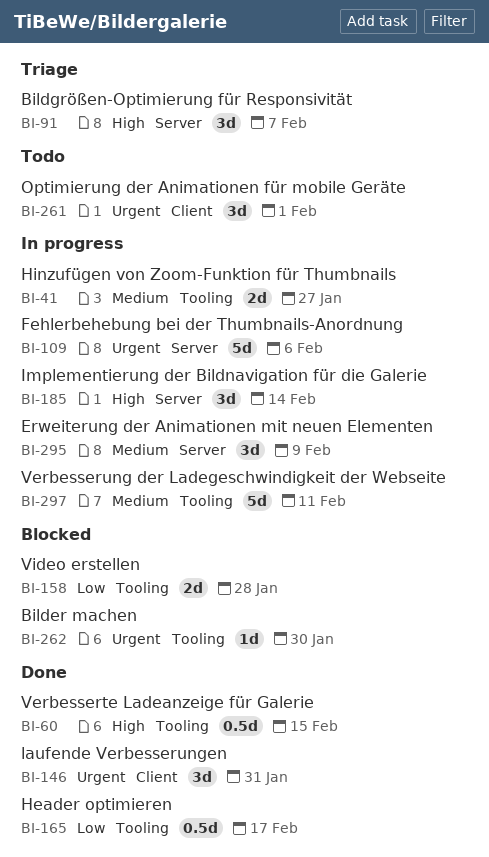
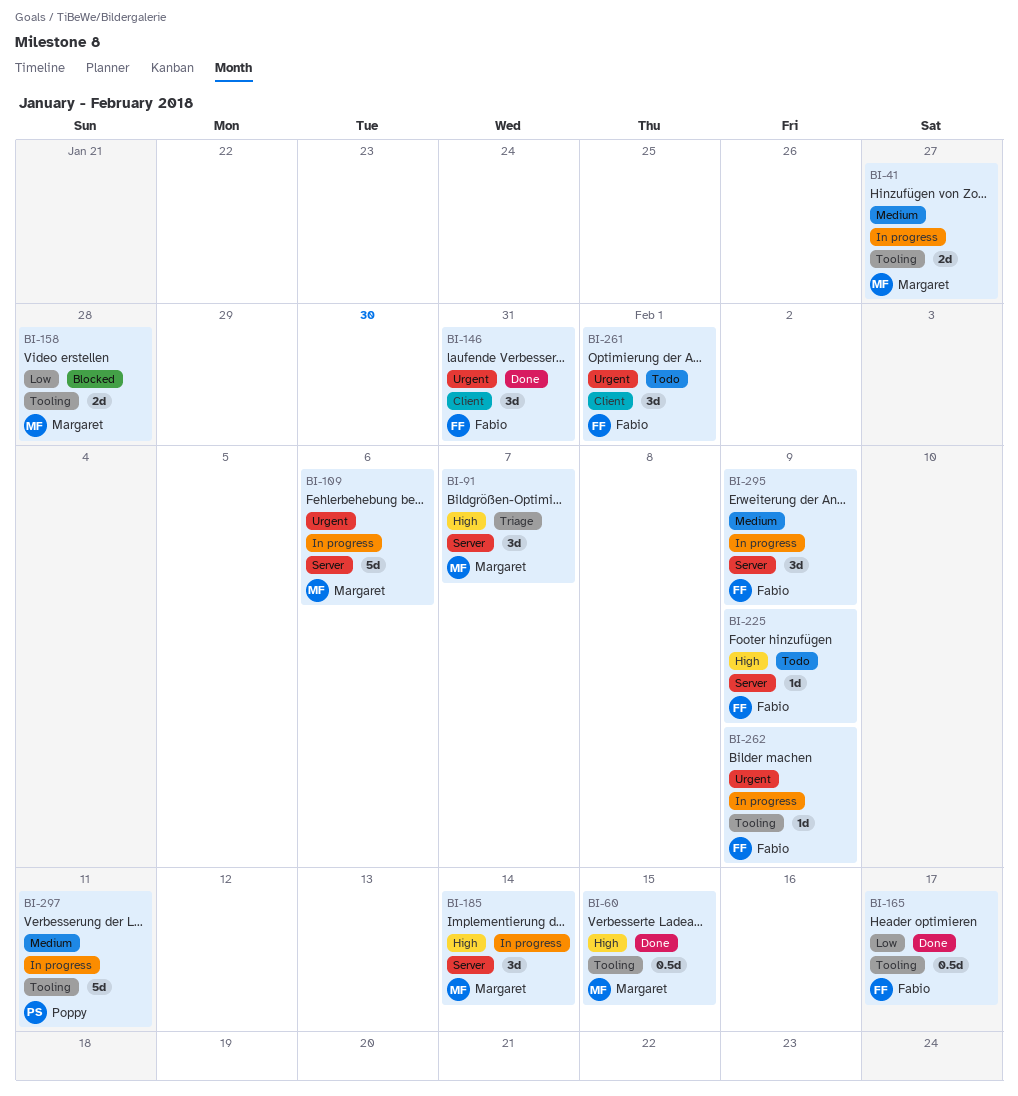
BI-225: none -> present
BI-262, status: Blocked -> In progress
BI-262, due: Jan 30 -> Feb 9

